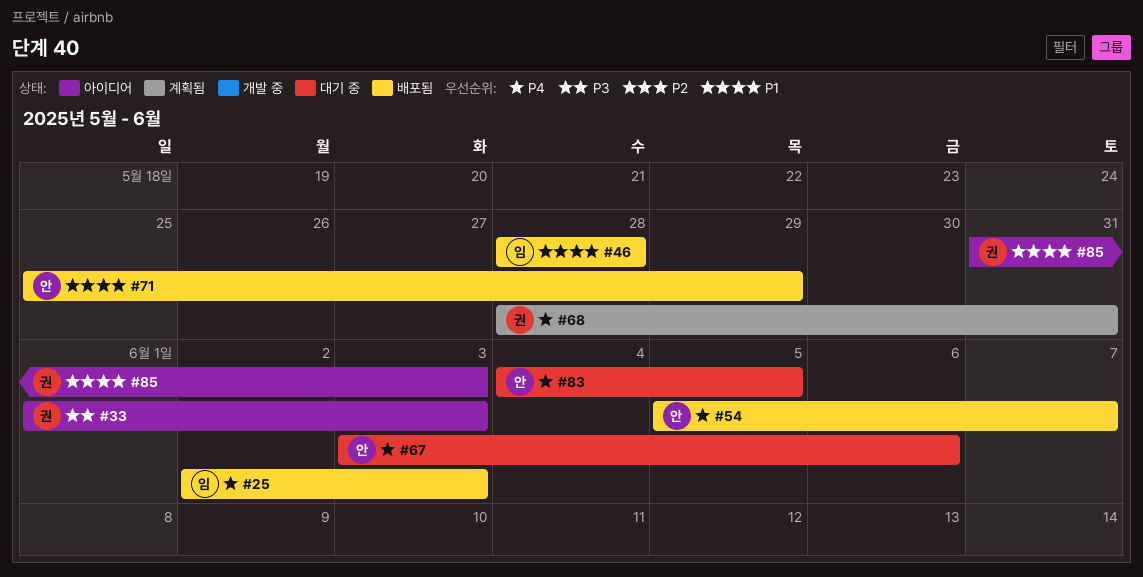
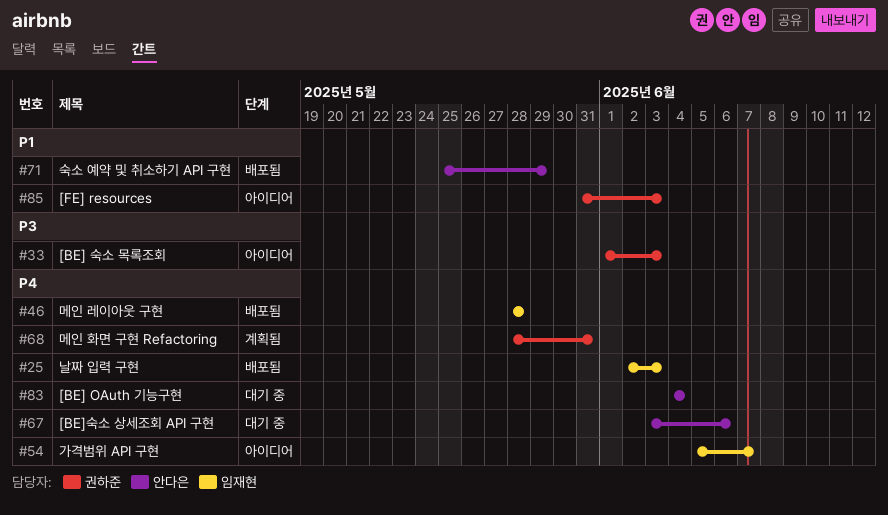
#46, priority: P1 -> P4
#54, status: 배포됨 -> 아이디어
#54, owner: 안다은 -> 임재현
#83, due: Jun 5 -> Jun 4

